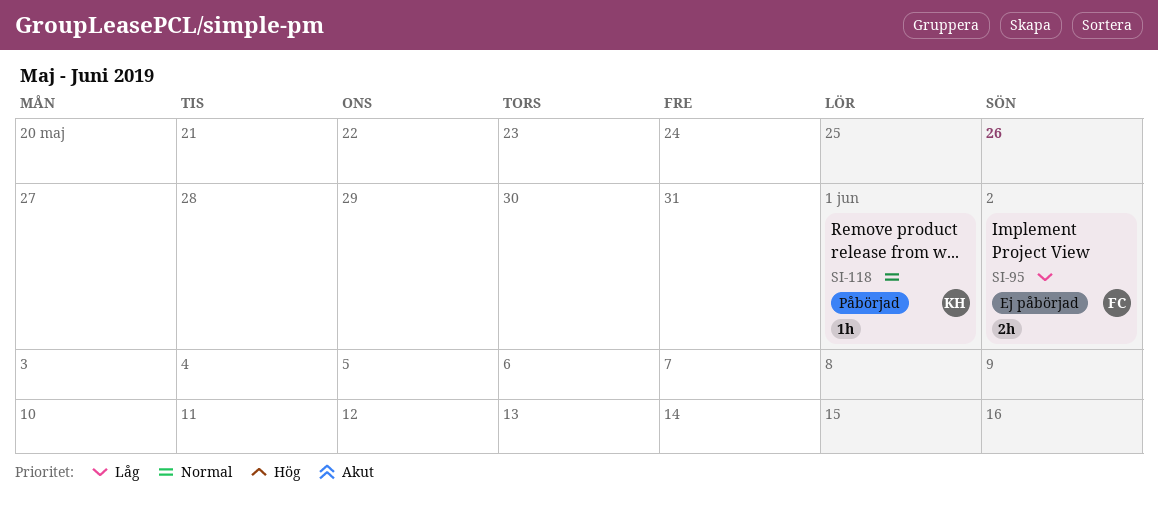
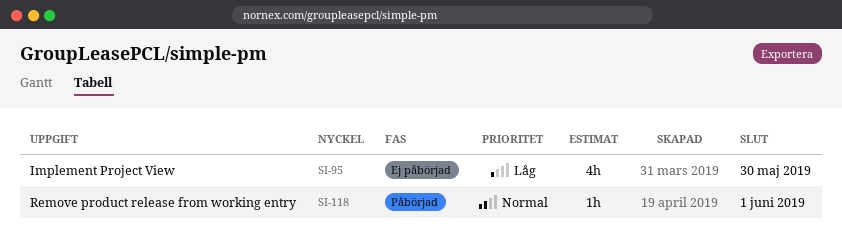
SI-95, estimate: 2h -> 4h
SI-95, due: Jun 2 -> May 30

